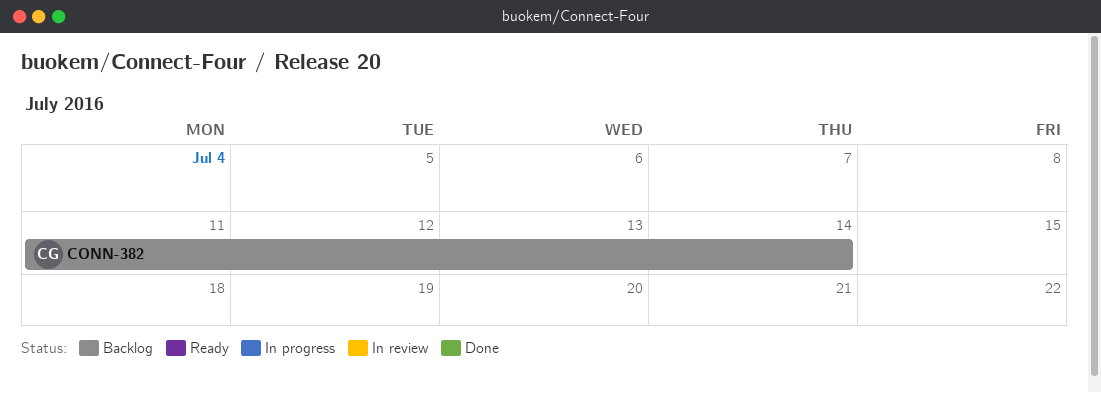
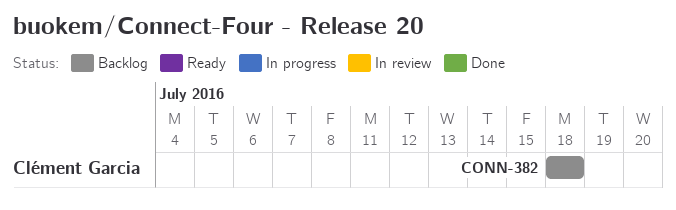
CONN-382, start: Jul 11 -> Jul 18
CONN-382, due: Jul 14 -> Jul 18

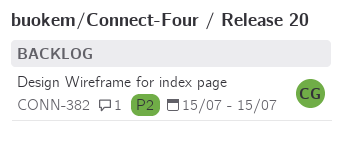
CONN-382, start: Jul 18 -> Jul 15
CONN-382, due: Jul 18 -> Jul 15

